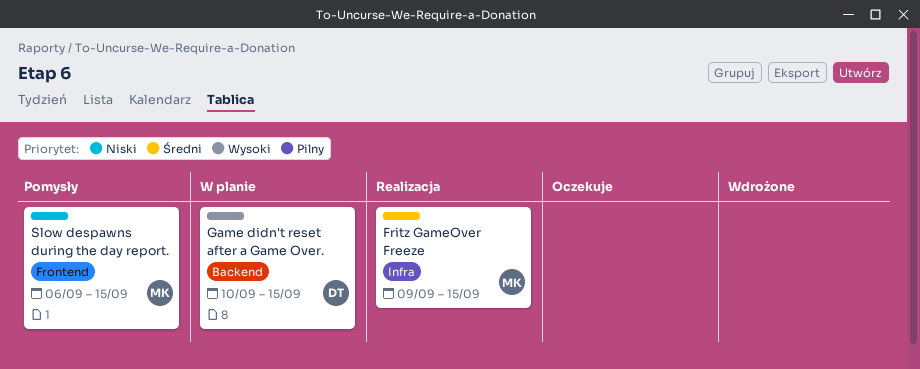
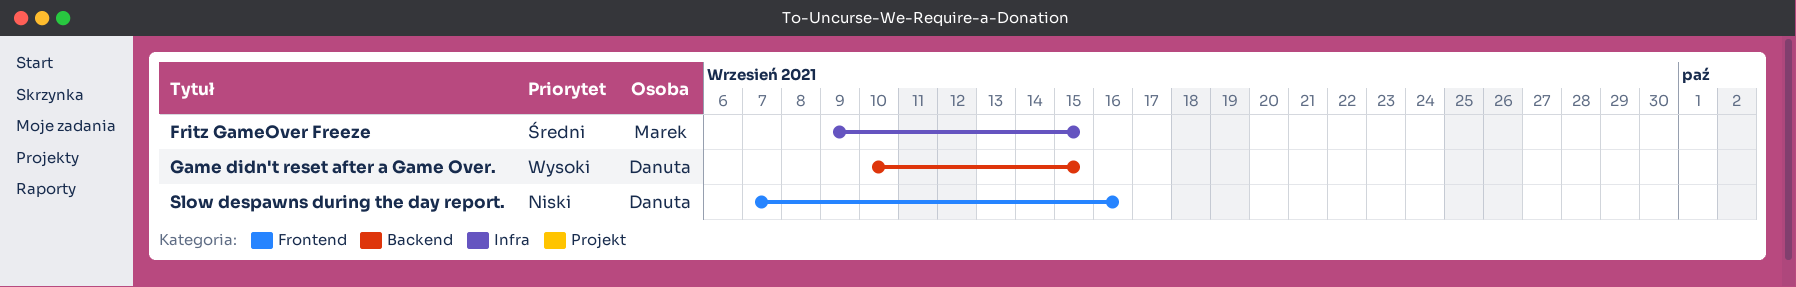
Slow despawns during the day report., owner: Marek -> Danuta
Slow despawns during the day report., start: Sep 6 -> Sep 7
Slow despawns during the day report., due: Sep 15 -> Sep 16

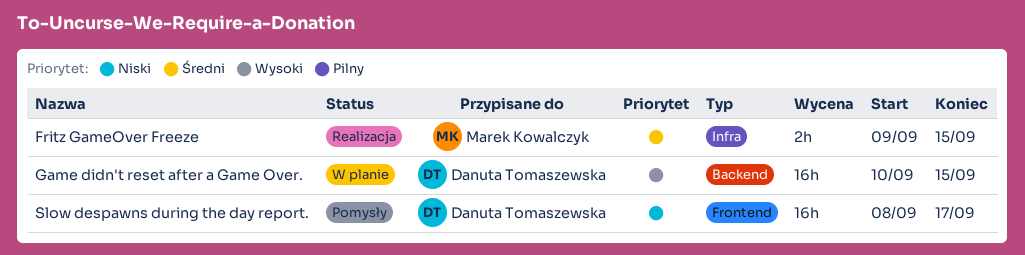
Slow despawns during the day report., start: Sep 7 -> Sep 8
Slow despawns during the day report., due: Sep 16 -> Sep 17

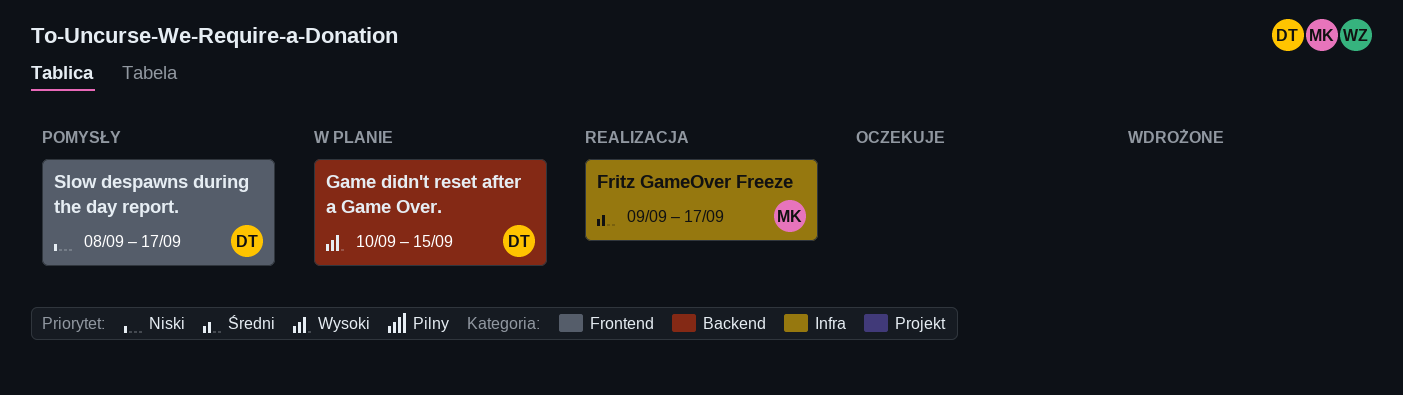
Fritz GameOver Freeze, due: Sep 15 -> Sep 17

